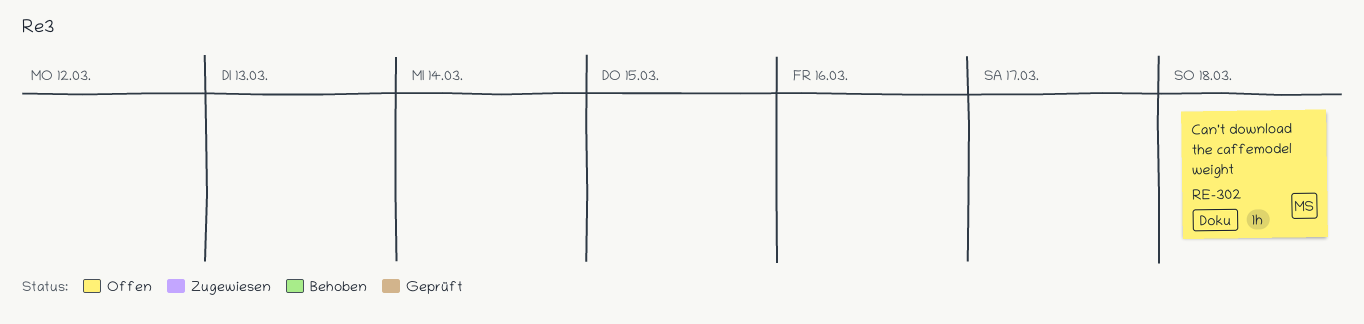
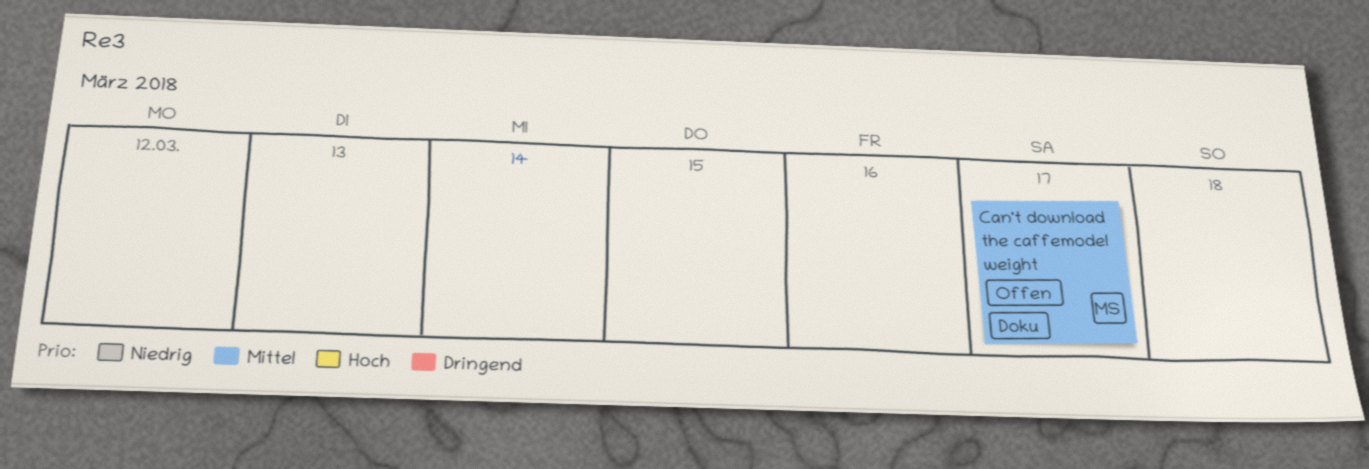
Can't download the caffemodel weight, due: Mar 18 -> Mar 17

